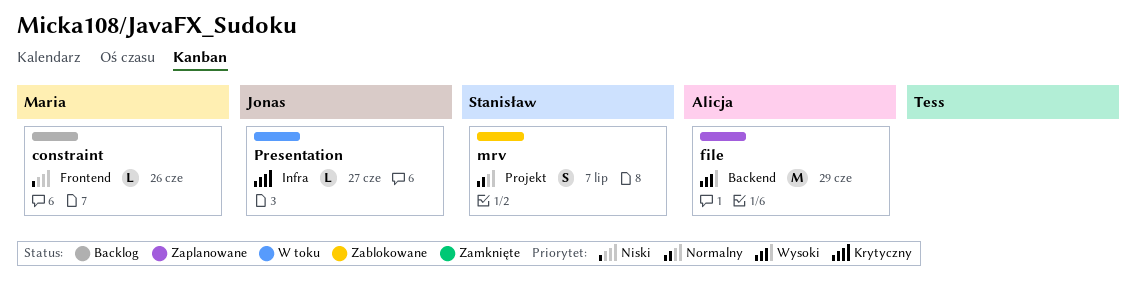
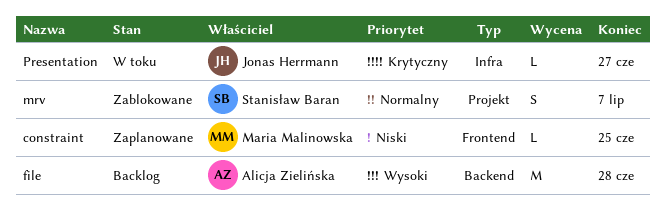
constraint, status: Backlog -> Zaplanowane
constraint, due: Jun 26 -> Jun 25
file, status: Zaplanowane -> Backlog
file, due: Jun 29 -> Jun 28

